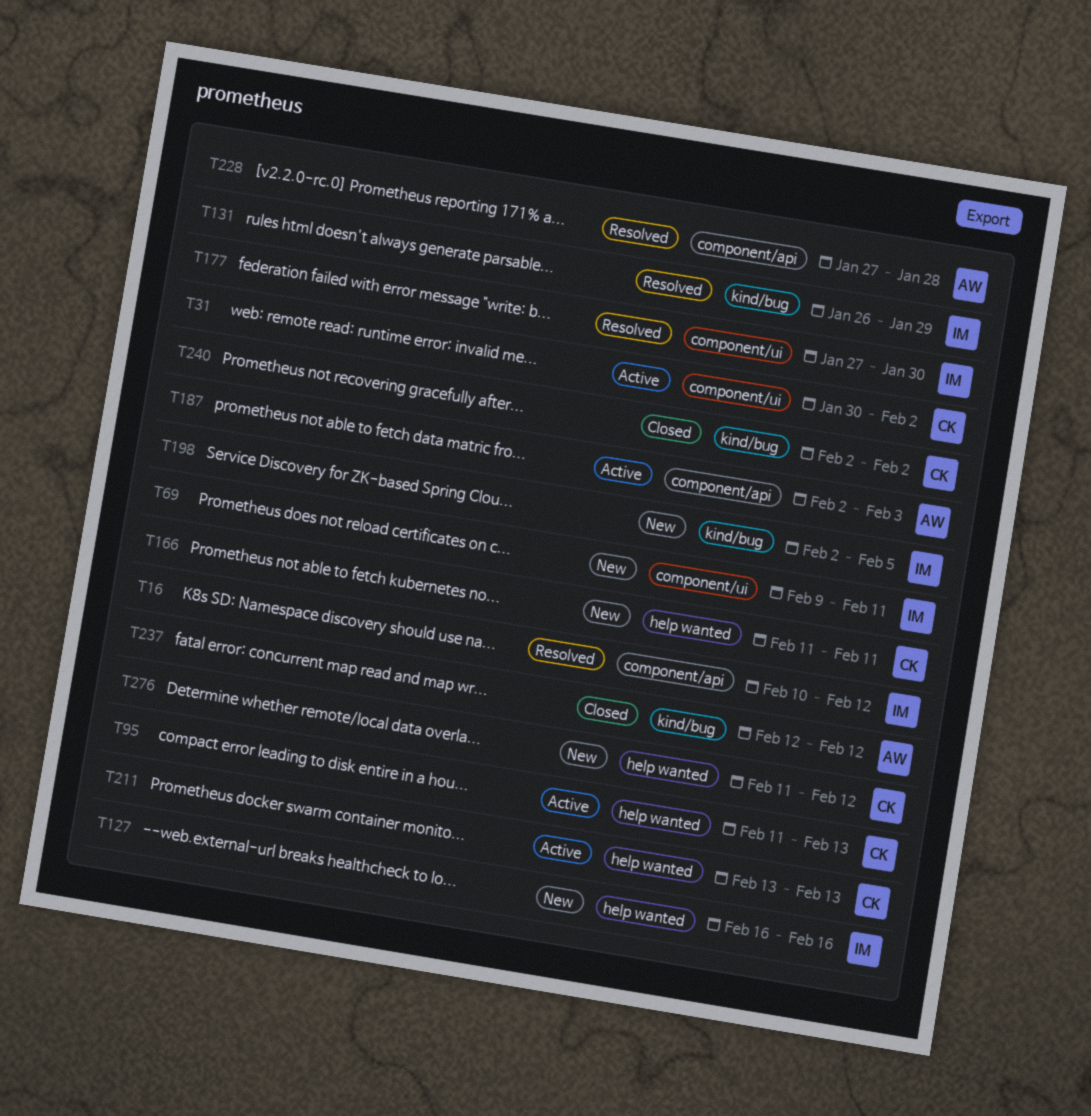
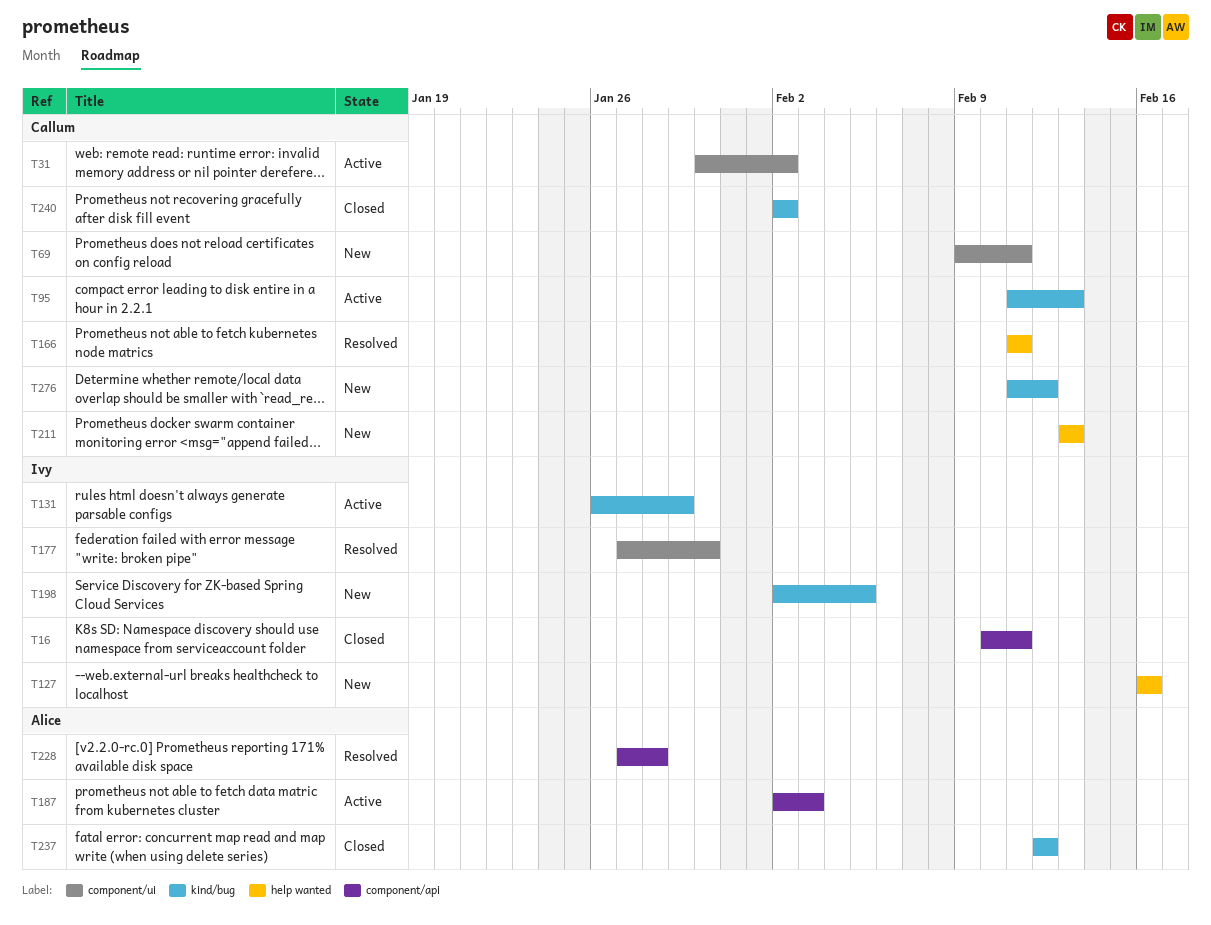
T16, status: Resolved -> Closed
T16, due: Feb 12 -> Feb 11
T69, owner: Ivy -> Callum
T95, label: help wanted -> kind/bug
T131, status: Resolved -> Active
T166, status: New -> Resolved
T211, status: Active -> New
T276, label: help wanted -> kind/bug

